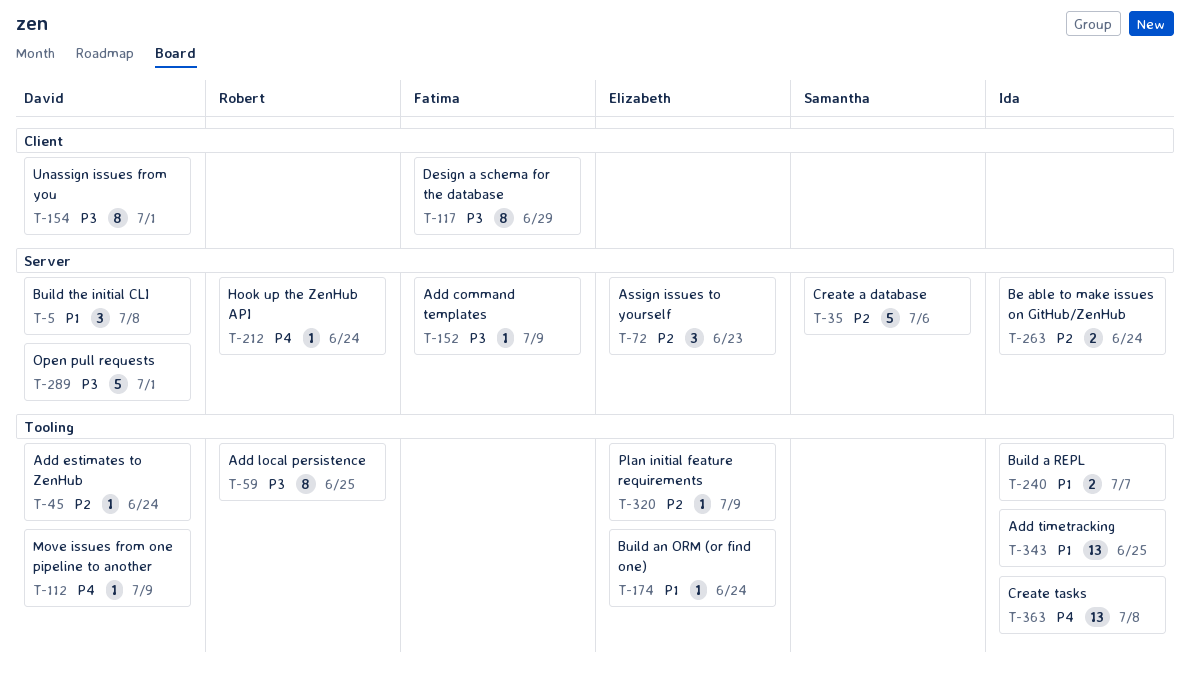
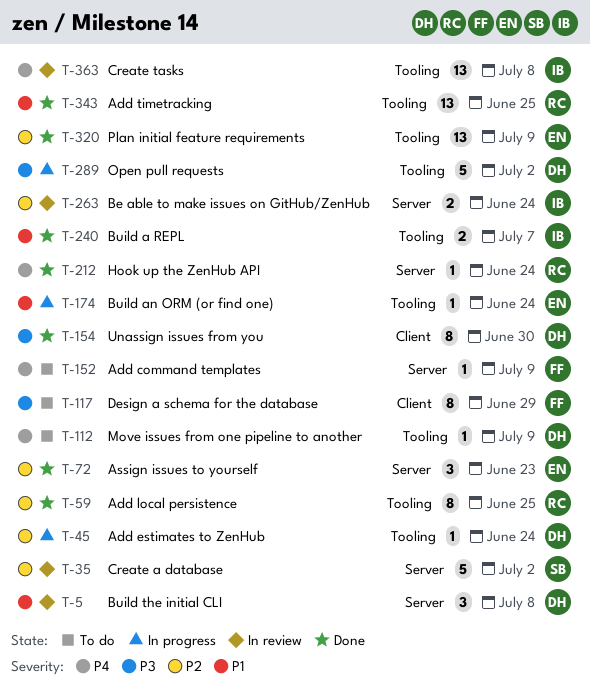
T-35, due: Jul 6 -> Jul 2
T-59, priority: P3 -> P2
T-152, priority: P3 -> P4
T-154, due: Jul 1 -> Jun 30
T-289, label: Server -> Tooling
T-289, due: Jul 1 -> Jul 2
T-320, estimate: 1 -> 13
T-343, owner: Ida -> Robert

